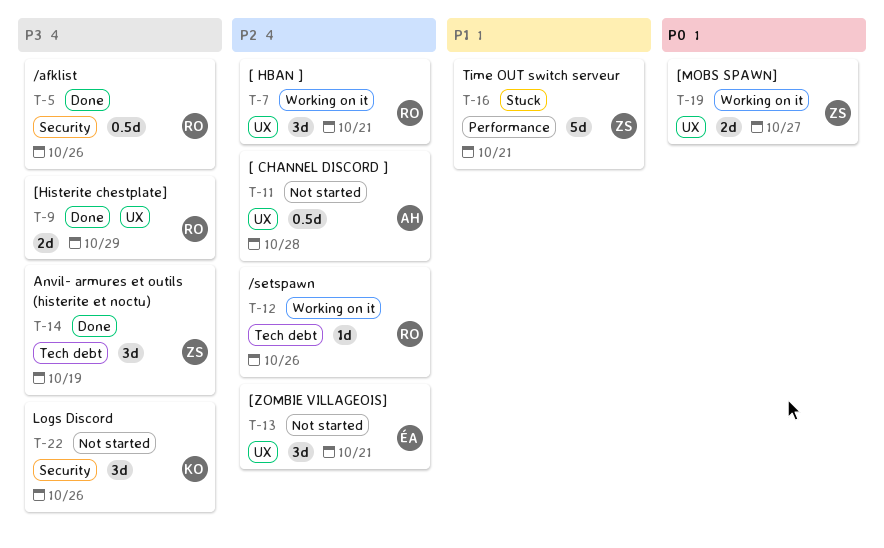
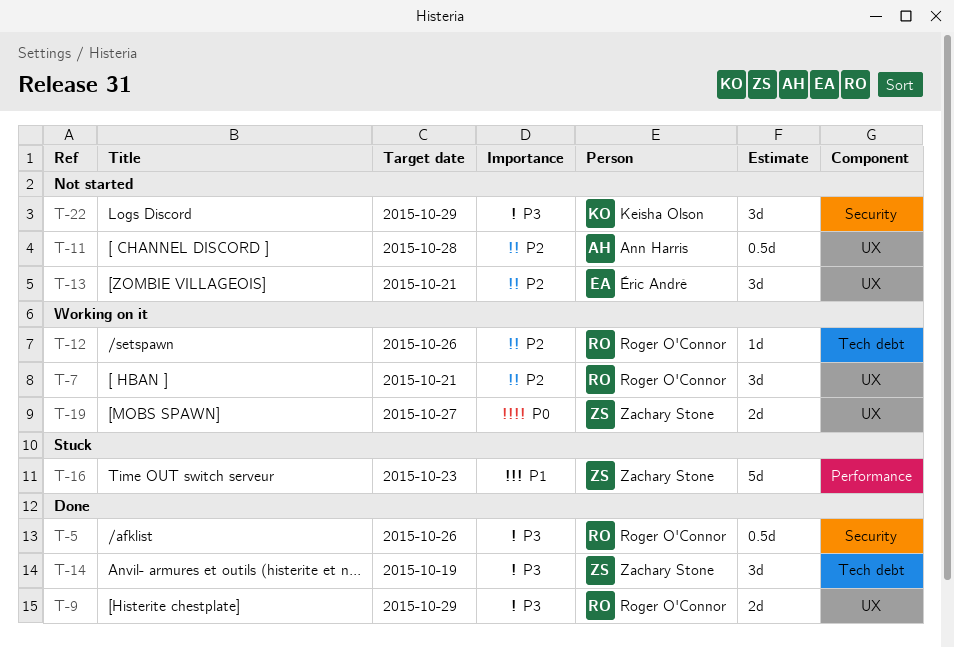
T-16, due: Oct 21 -> Oct 23
T-22, due: Oct 26 -> Oct 29

